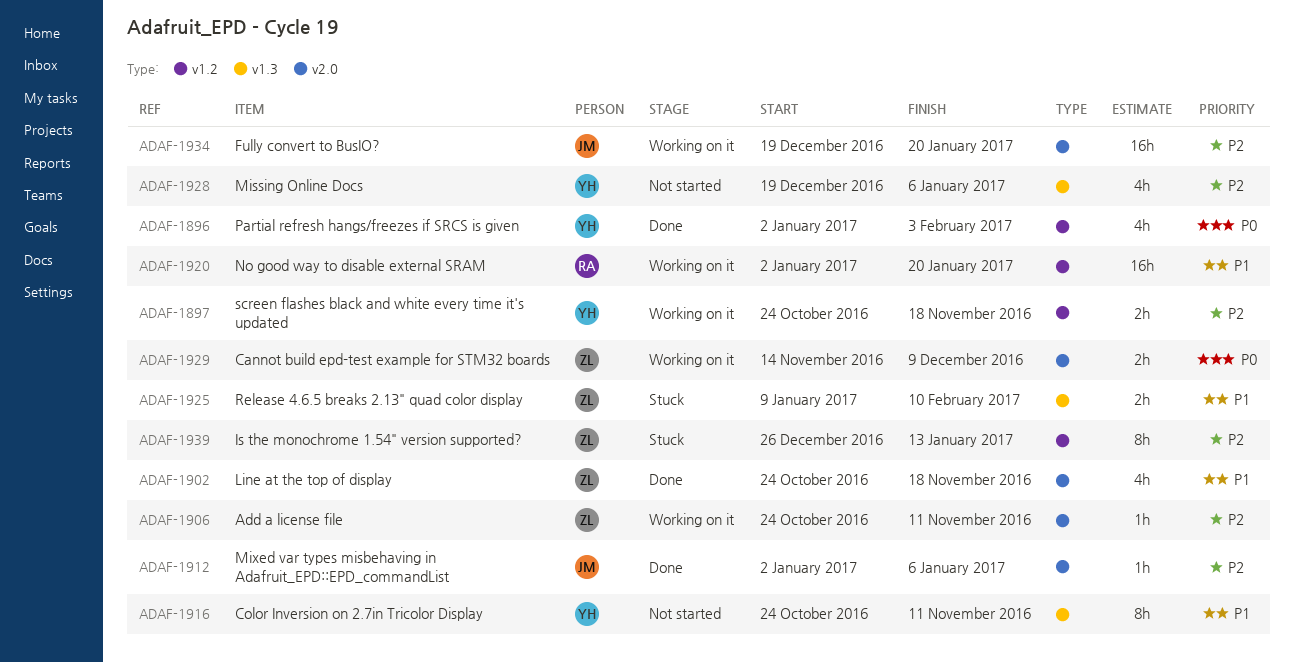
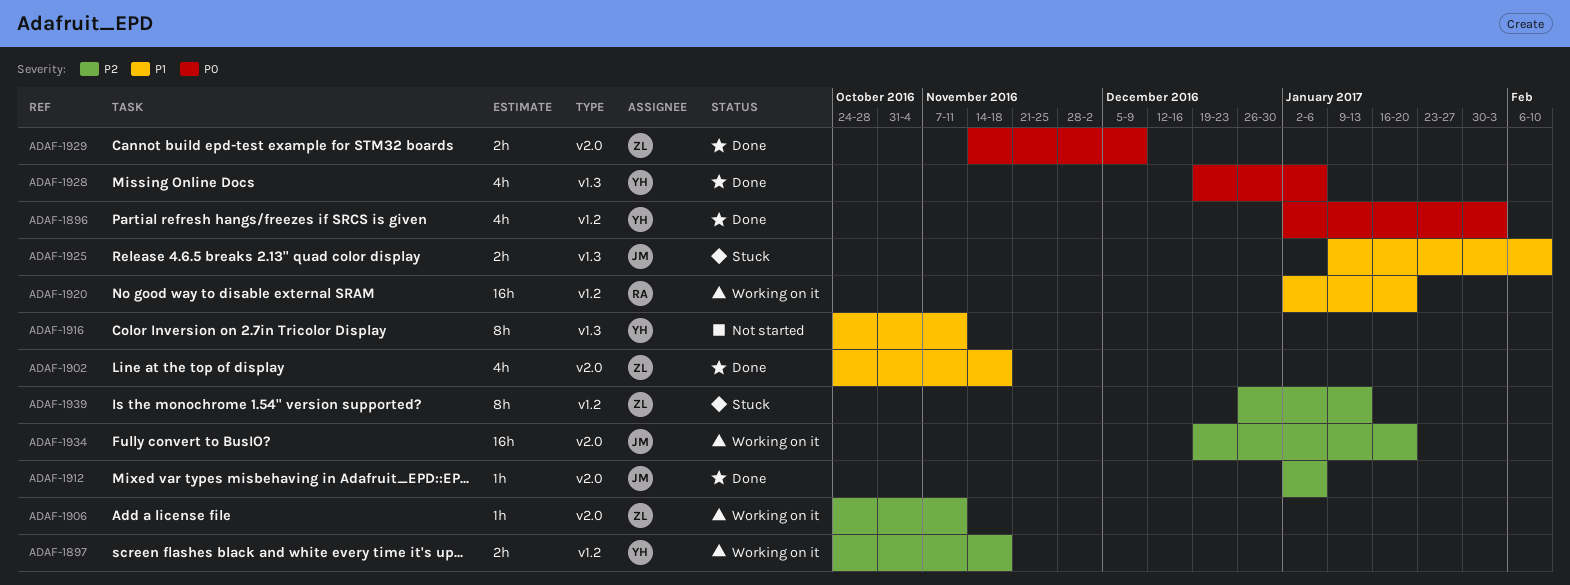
ADAF-1925, owner: ZL -> JM
ADAF-1928, status: Not started -> Done
ADAF-1928, priority: P2 -> P0
ADAF-1929, status: Working on it -> Done

